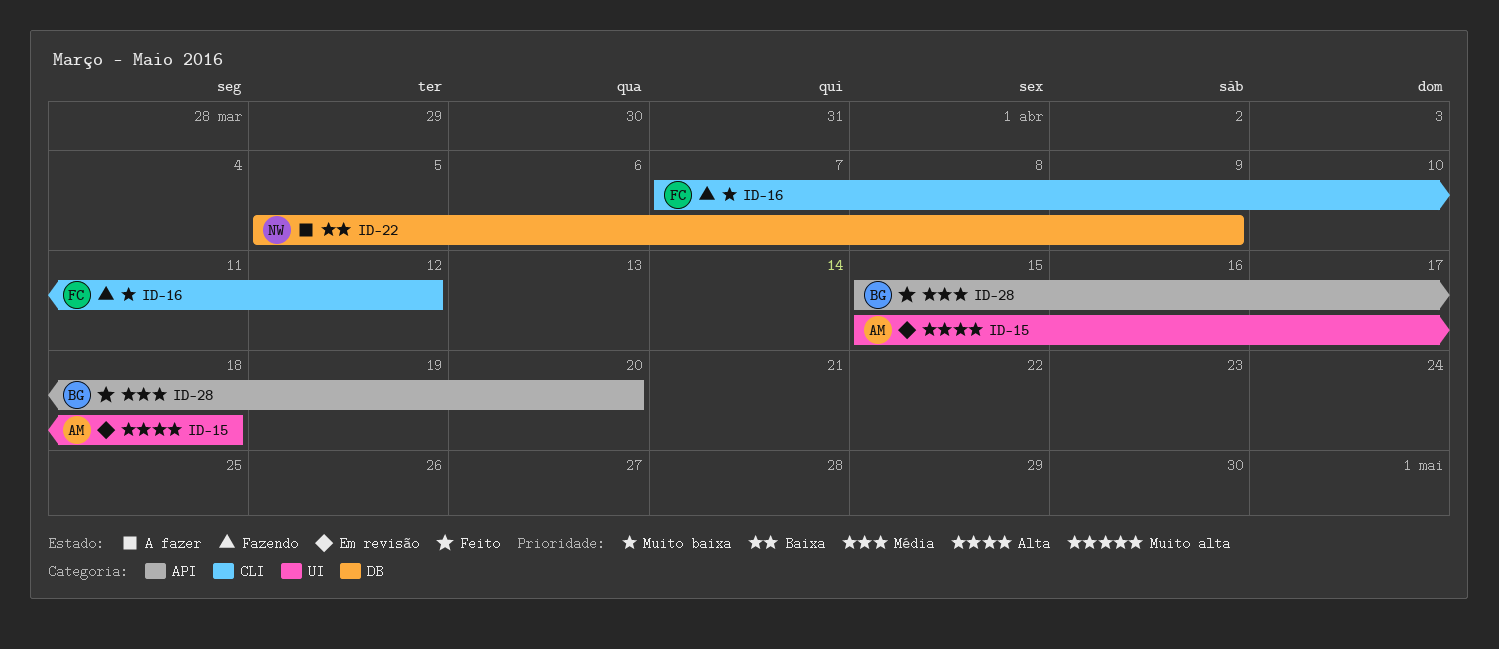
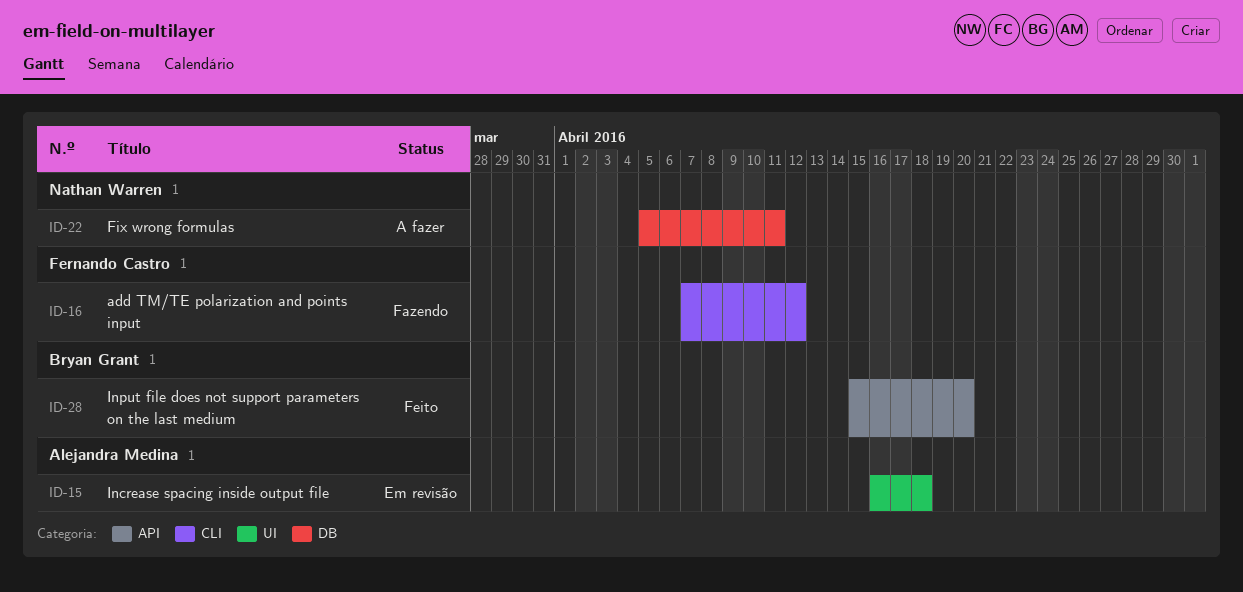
ID-15, start: Apr 15 -> Apr 16
ID-22, due: Apr 9 -> Apr 11

